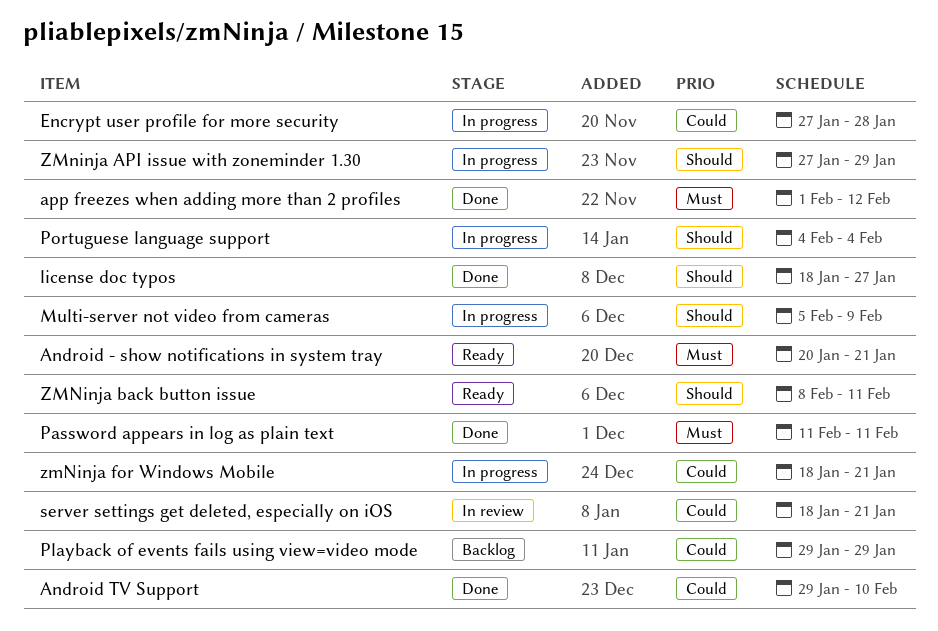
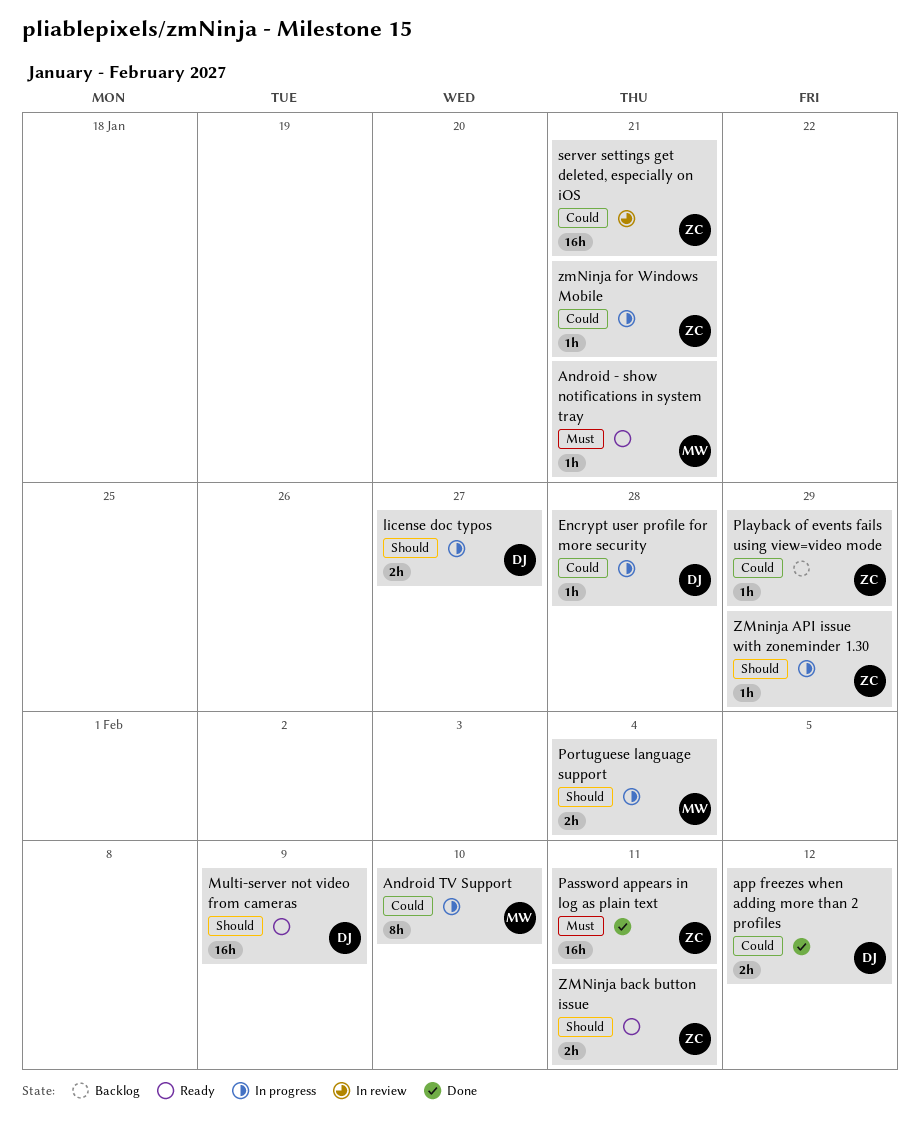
Android TV Support, status: Done -> In progress
app freezes when adding more than 2 profiles, priority: Must -> Could
license doc typos, status: Done -> In progress
Multi-server not video from cameras, status: In progress -> Ready

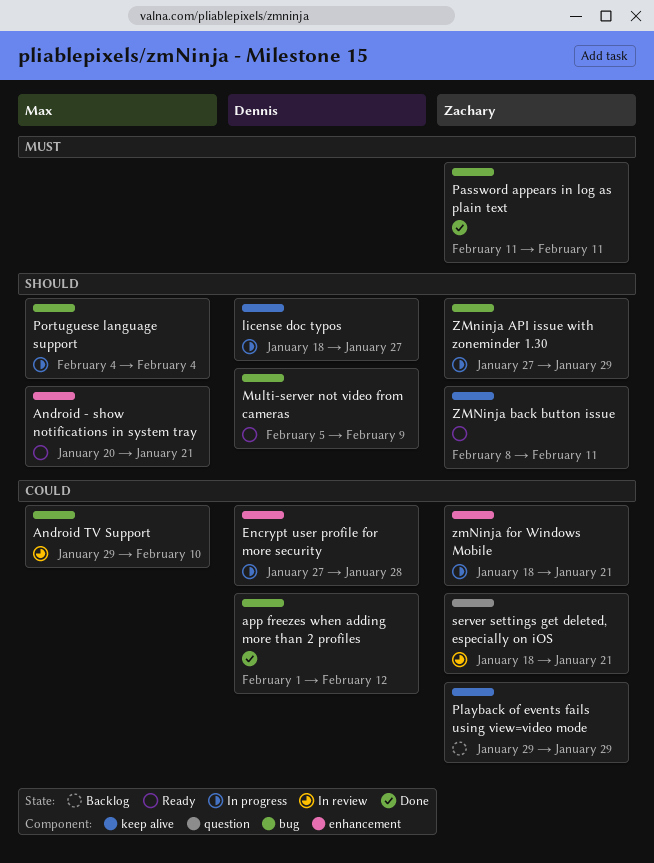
Android - show notifications in system tray, priority: Must -> Should
Android TV Support, status: In progress -> In review

